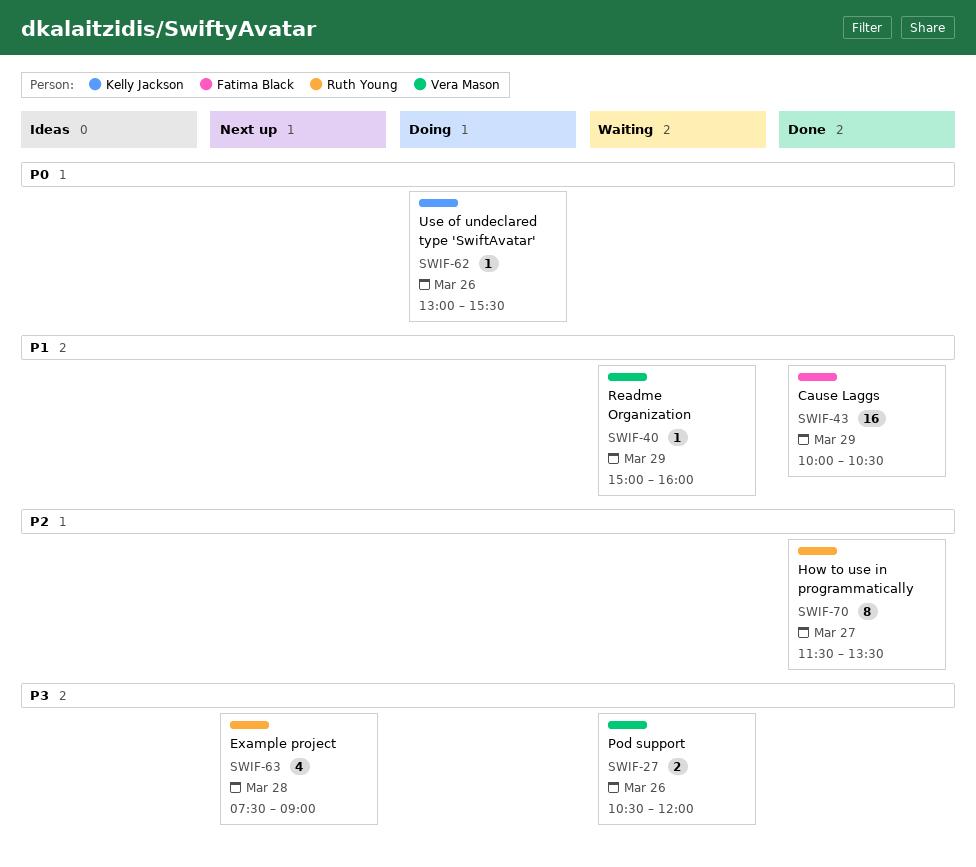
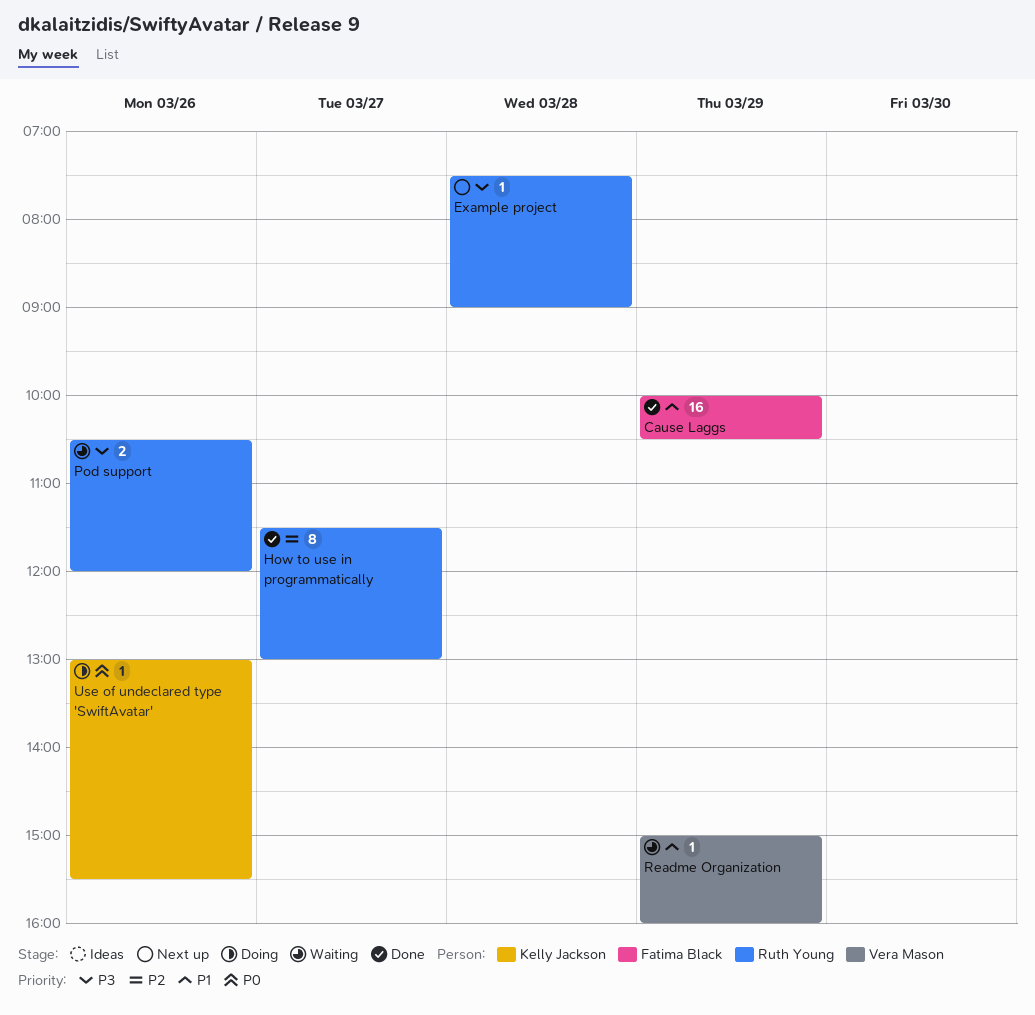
Example project, estimate: 4 -> 1
How to use in programmatically, ends: 13:30 -> 13:00
Pod support, owner: Vera Mason -> Ruth Young

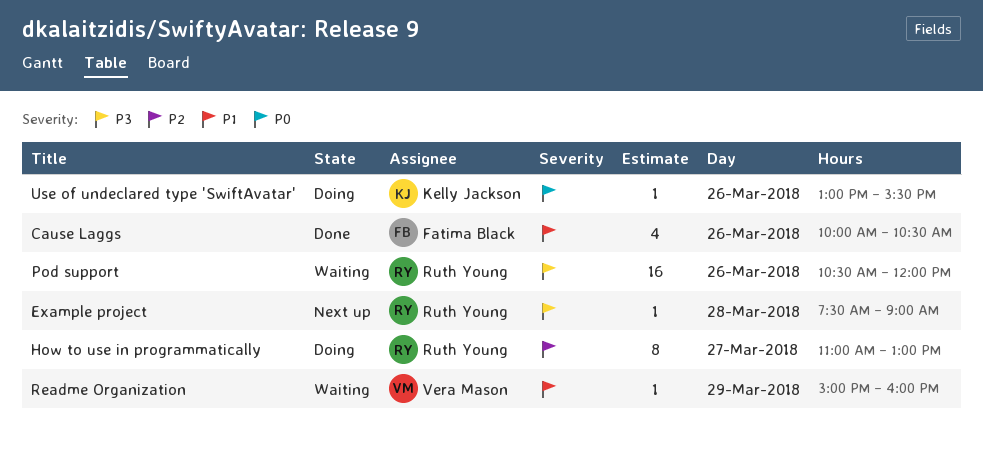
Cause Laggs, estimate: 16 -> 4
Cause Laggs, day: Mar 29 -> Mar 26
How to use in programmatically, status: Done -> Doing
How to use in programmatically, begins: 11:30 -> 11:00
Pod support, estimate: 2 -> 16

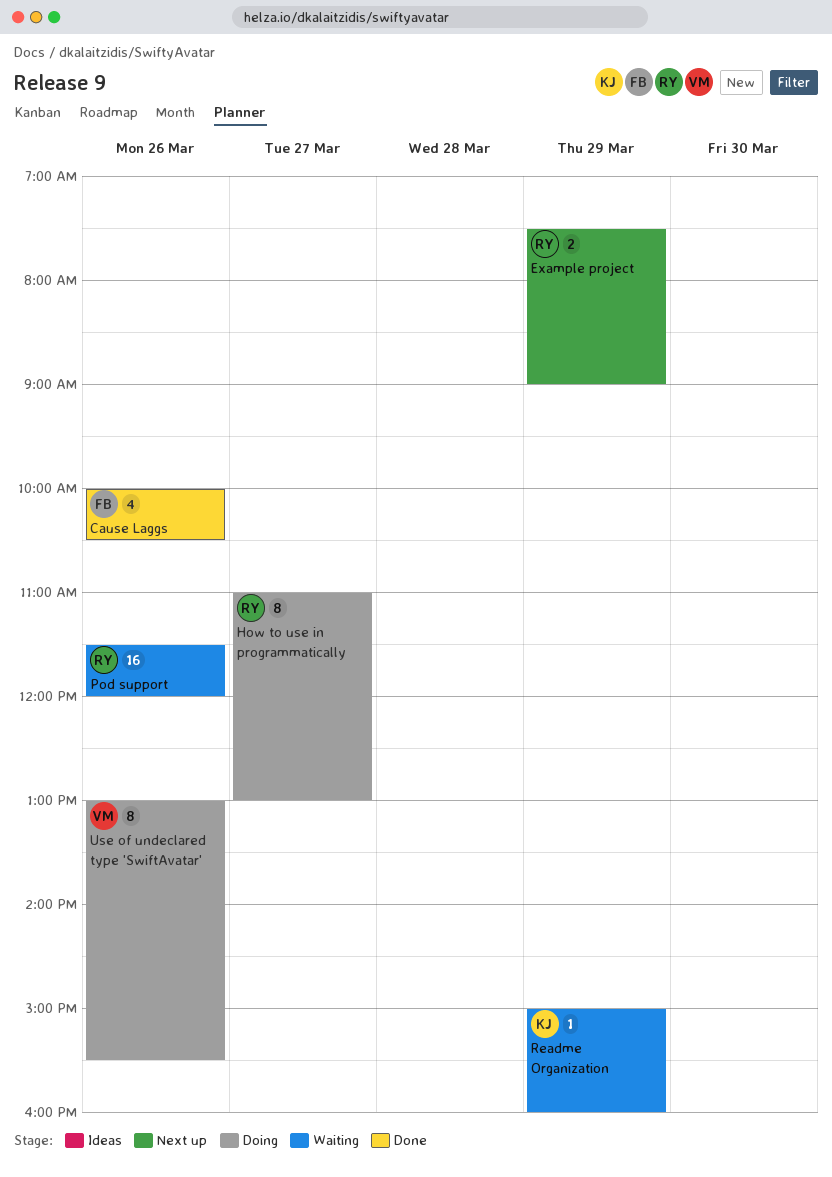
Example project, estimate: 1 -> 2
Example project, day: Mar 28 -> Mar 29
Pod support, begins: 10:30 -> 11:30
Readme Organization, owner: Vera Mason -> Kelly Jackson
Use of undeclared type 'SwiftAvatar', owner: Kelly Jackson -> Vera Mason
Use of undeclared type 'SwiftAvatar', estimate: 1 -> 8

